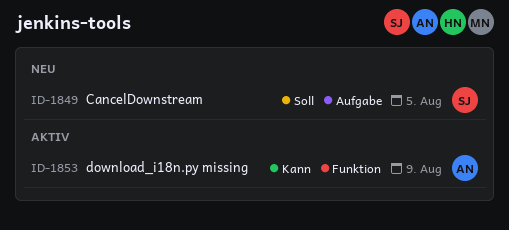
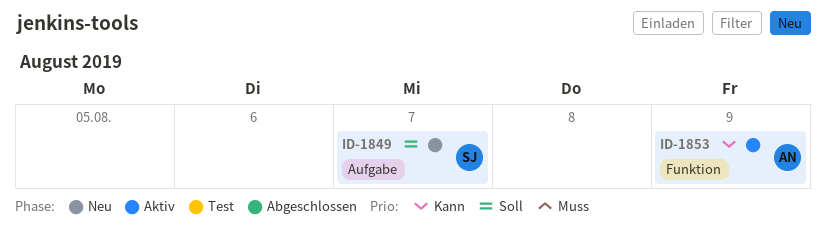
ID-1849, due: Aug 5 -> Aug 7

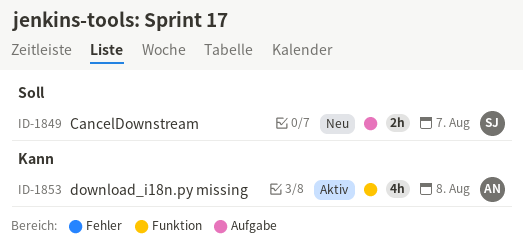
ID-1853, due: Aug 9 -> Aug 8

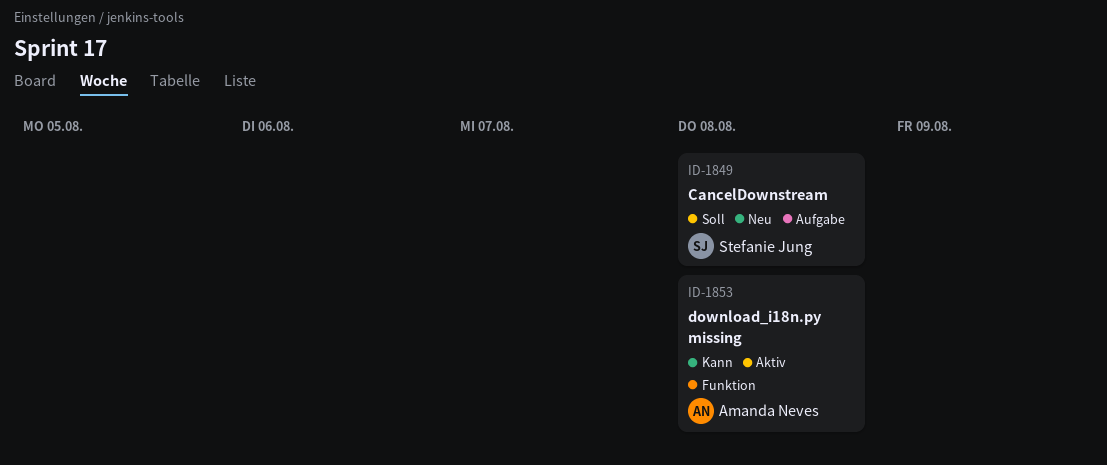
ID-1849, due: Aug 7 -> Aug 8

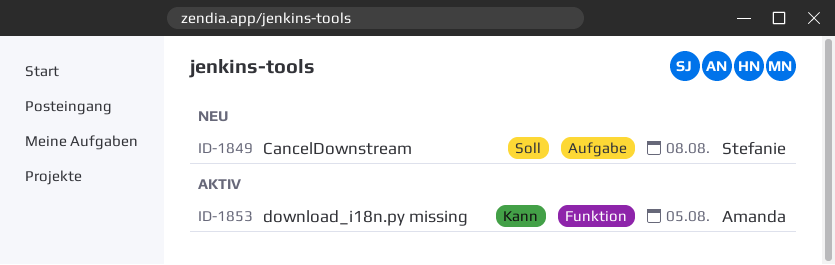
ID-1853, due: Aug 8 -> Aug 5

